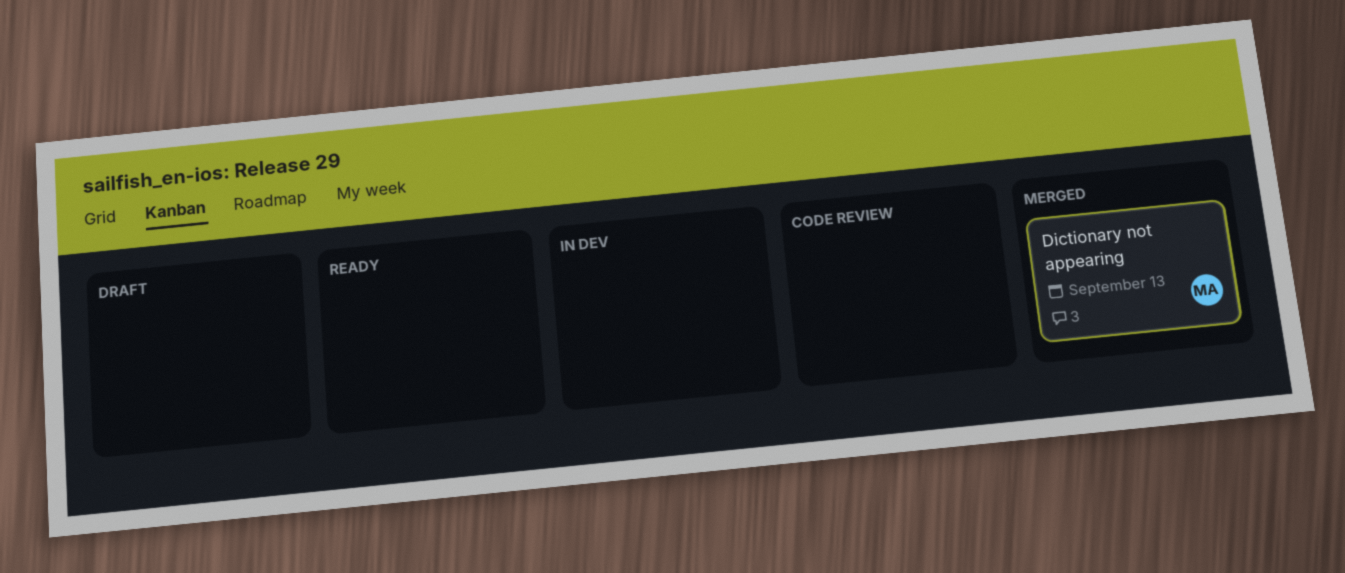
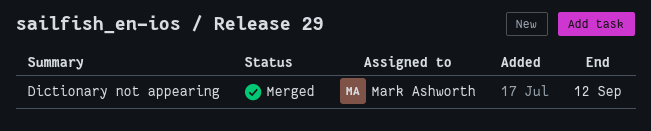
Dictionary not appearing, due: Sep 13 -> Sep 12

